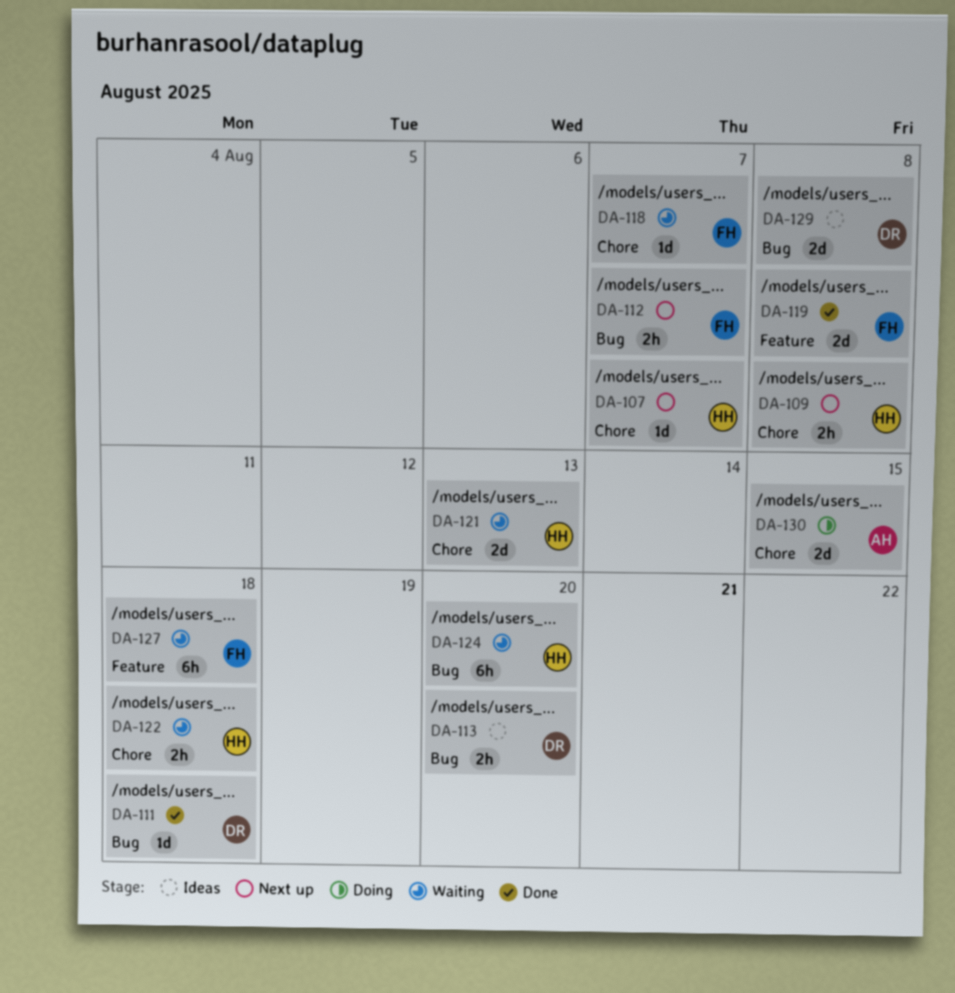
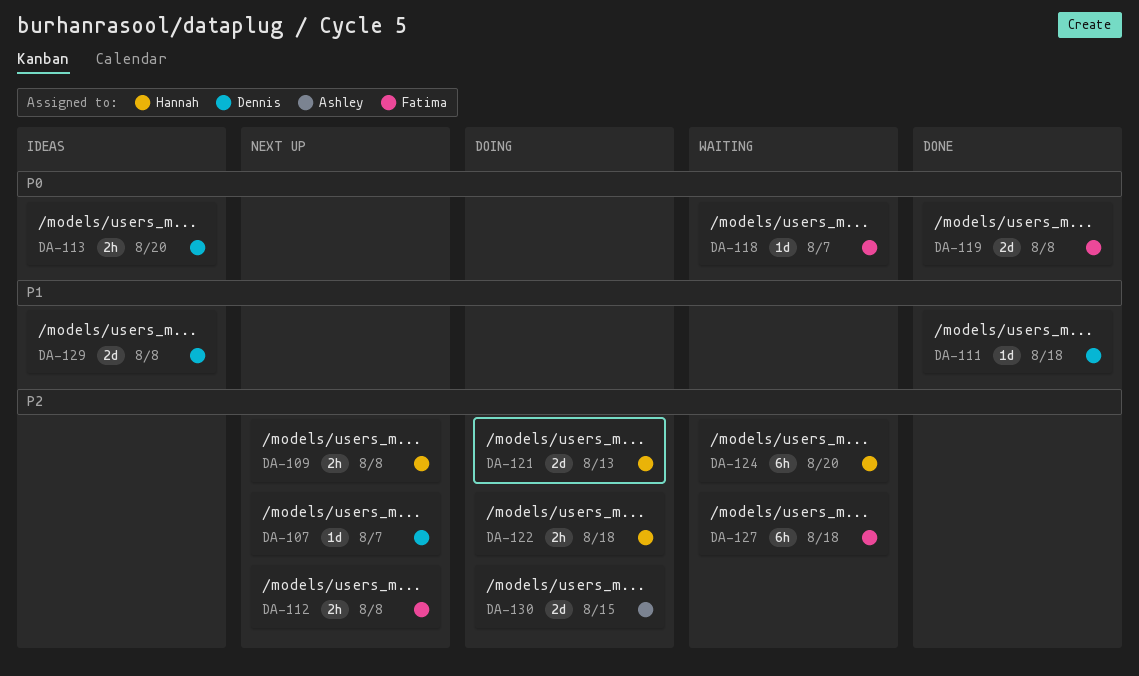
DA-107, owner: Hannah -> Dennis
DA-112, due: Aug 7 -> Aug 8
DA-121, status: Waiting -> Doing
DA-122, status: Waiting -> Doing

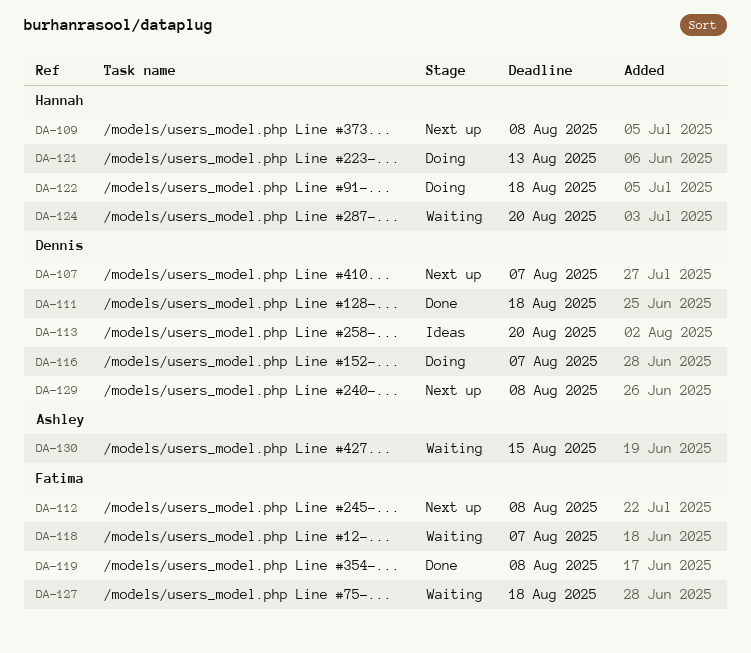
DA-116: none -> present
DA-129, status: Ideas -> Next up
DA-130, status: Doing -> Waiting

